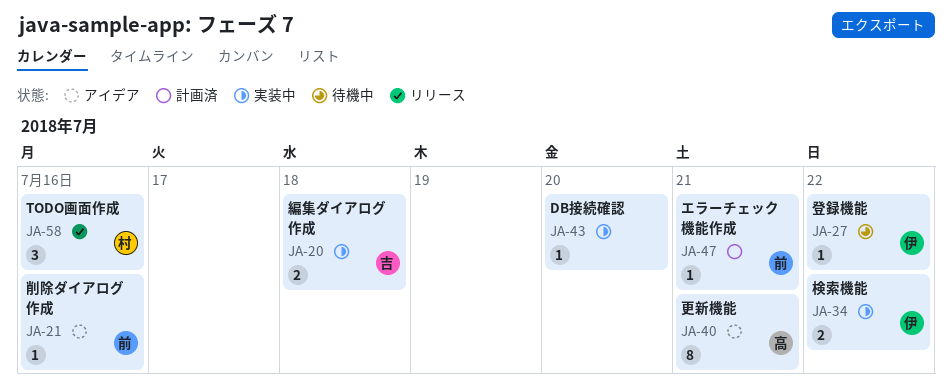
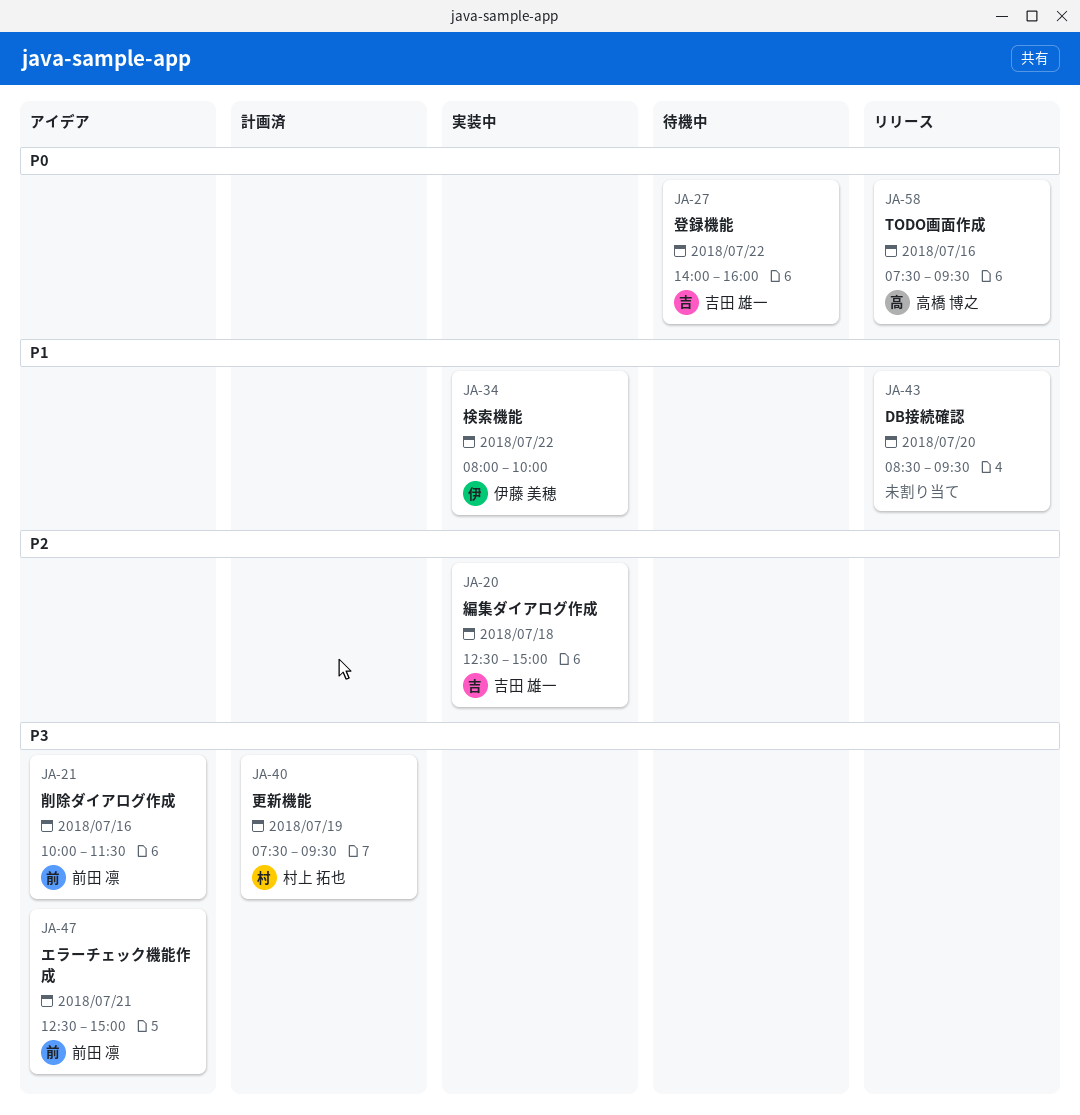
JA-27, owner: 伊藤 美穂 -> 吉田 雄一
JA-40, status: アイデア -> 計画済
JA-40, owner: 高橋 博之 -> 村上 拓也
JA-40, day: Jul 21 -> Jul 19
JA-43, status: 実装中 -> リリース
JA-47, status: 計画済 -> アイデア
JA-58, owner: 村上 拓也 -> 高橋 博之

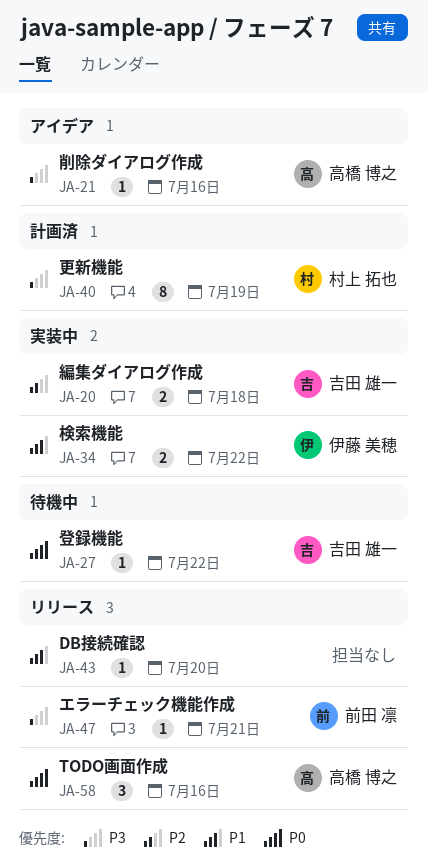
JA-21, owner: 前田 凛 -> 高橋 博之
JA-47, status: アイデア -> リリース

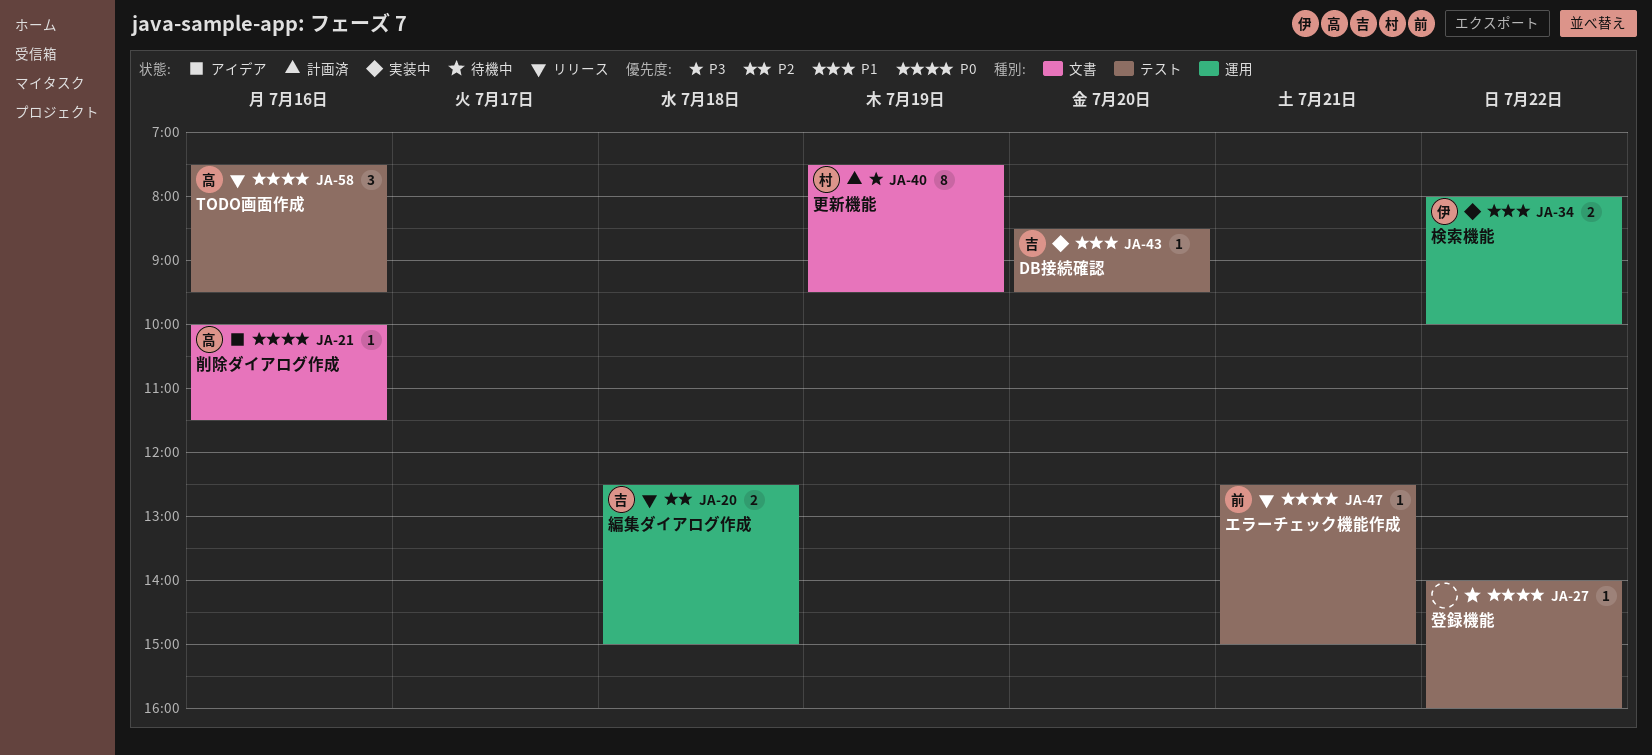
JA-20, status: 実装中 -> リリース
JA-21, priority: P3 -> P0
JA-27, owner: 吉田 雄一 -> none
JA-43, status: リリース -> 実装中
JA-43, owner: none -> 吉田 雄一
JA-47, priority: P3 -> P0

